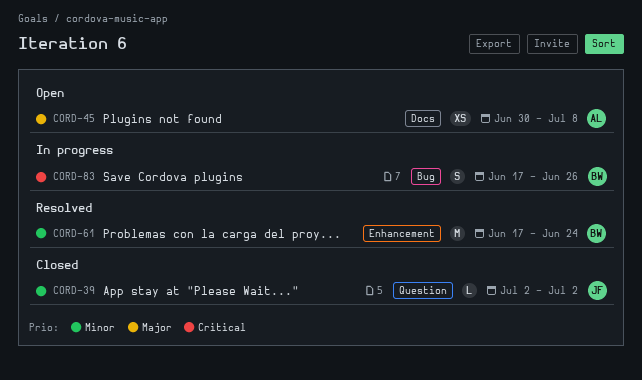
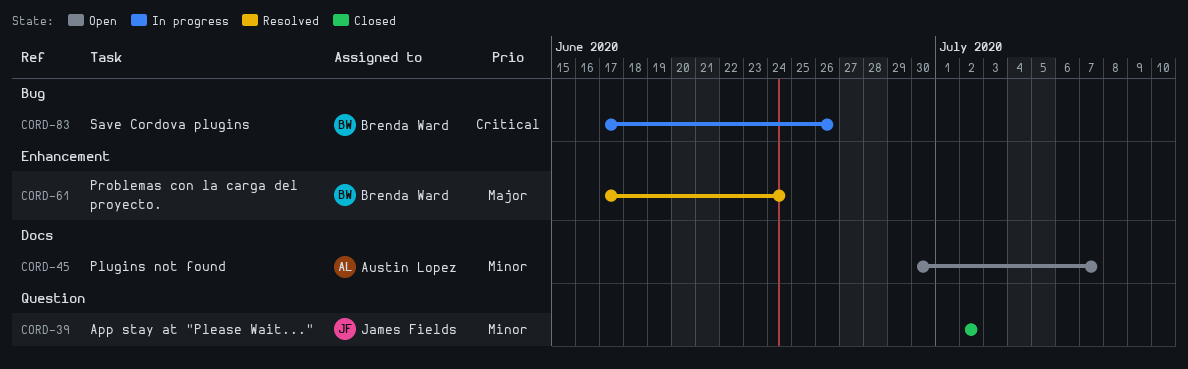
CORD-45, priority: Major -> Minor
CORD-45, due: Jul 8 -> Jul 7
CORD-61, priority: Minor -> Major

